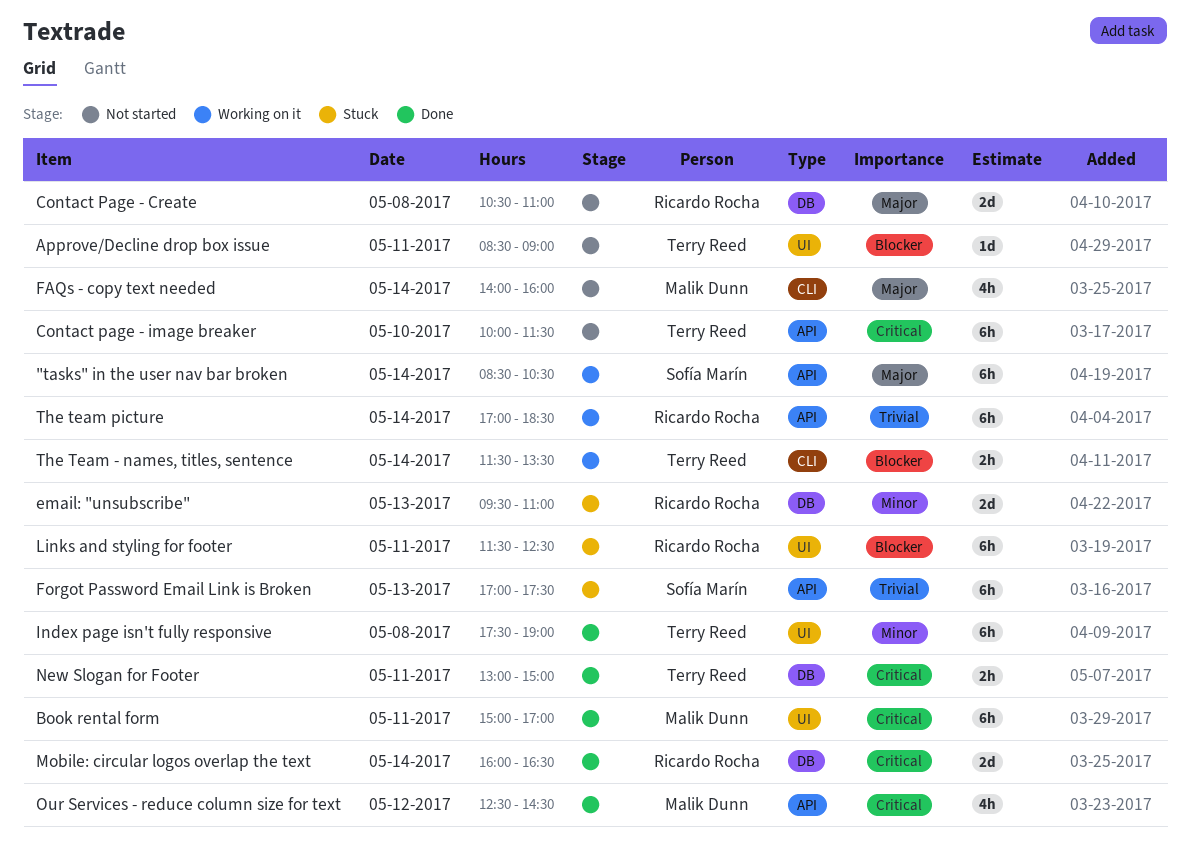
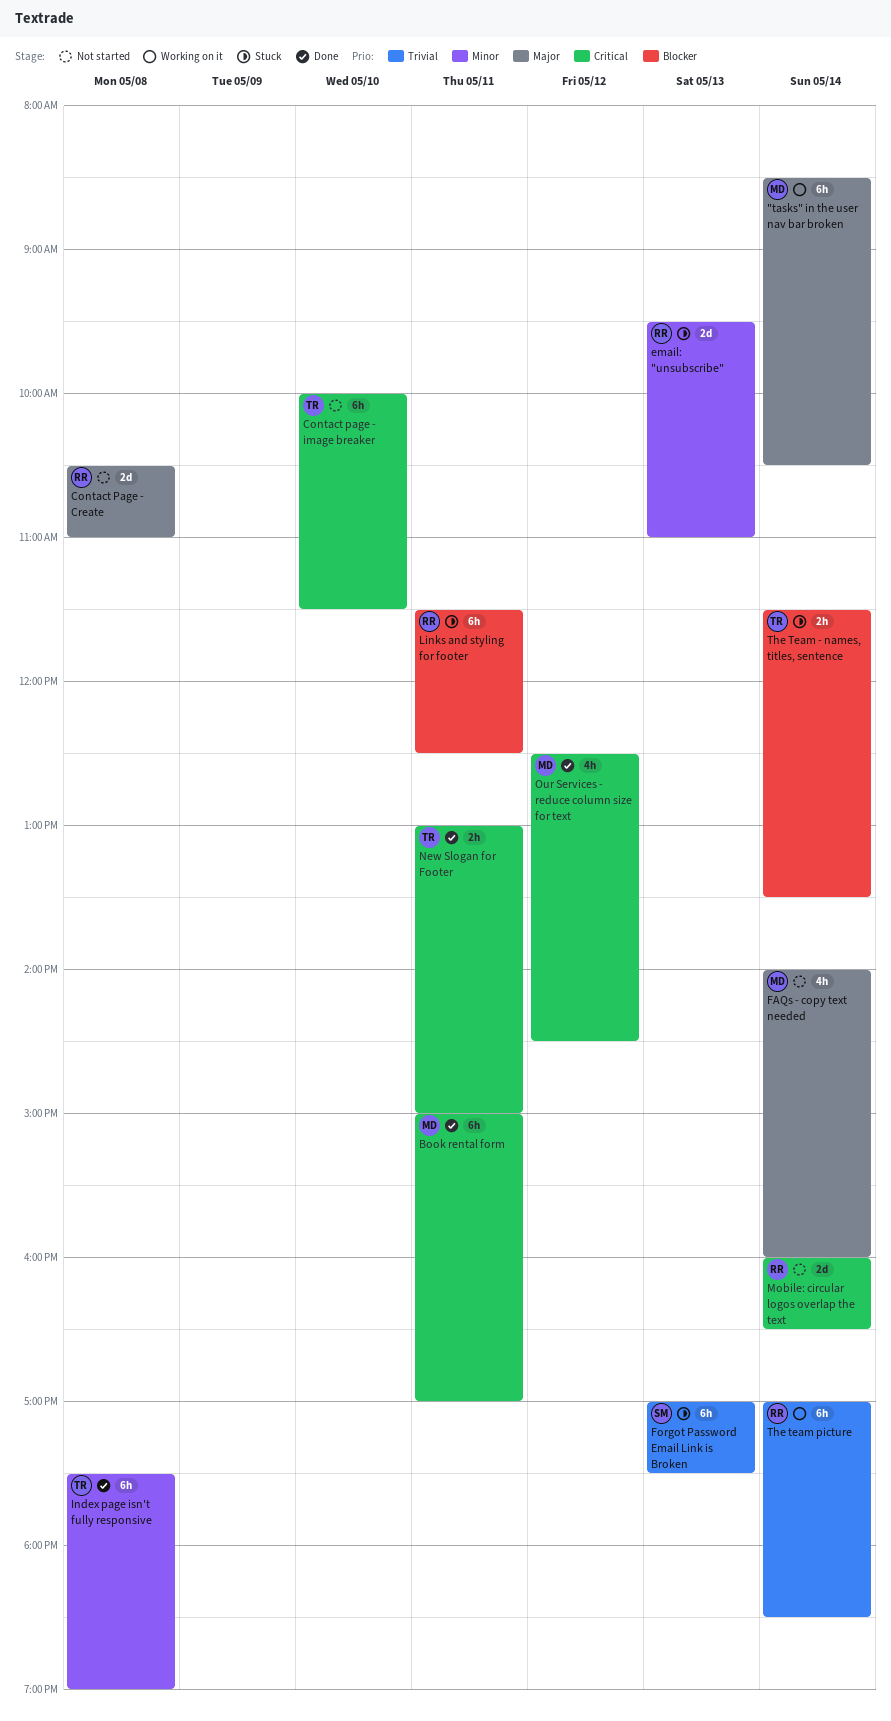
"tasks" in the user nav bar broken, owner: Sofía Marín -> Malik Dunn
Approve/Decline drop box issue: present -> none
Mobile: circular logos overlap the text, status: Done -> Not started
The Team - names, titles, sentence, status: Working on it -> Stuck

